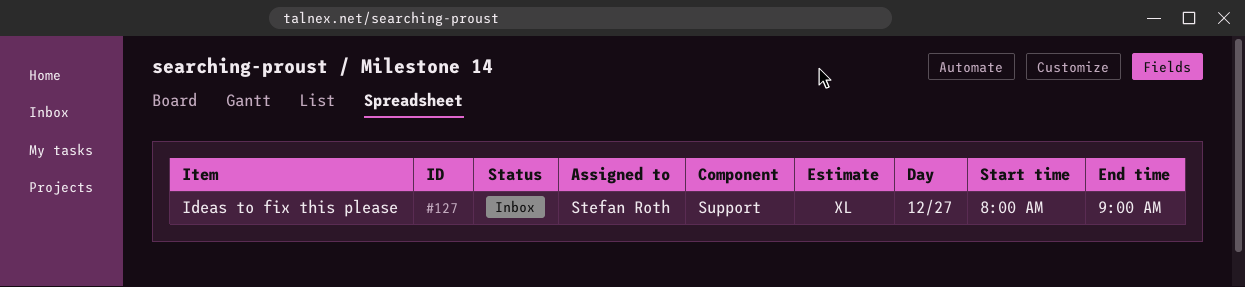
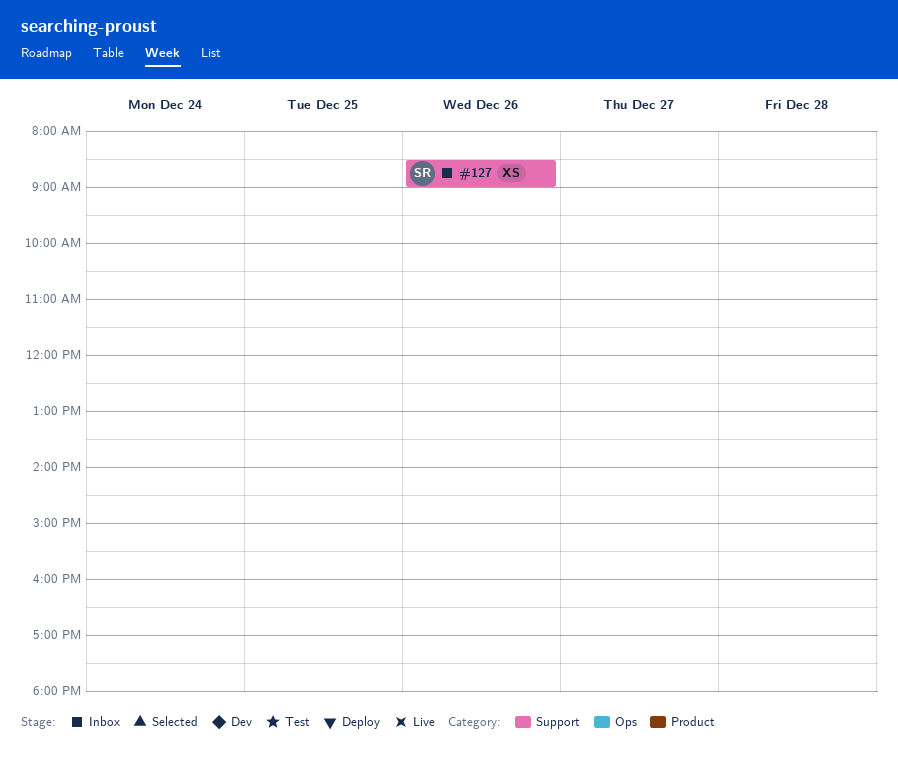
#127, estimate: XL -> XS
#127, day: Dec 27 -> Dec 26
#127, begins: 08:00 -> 08:30

